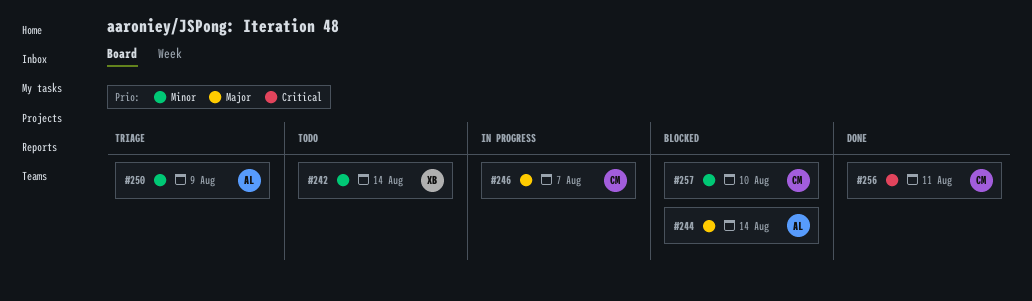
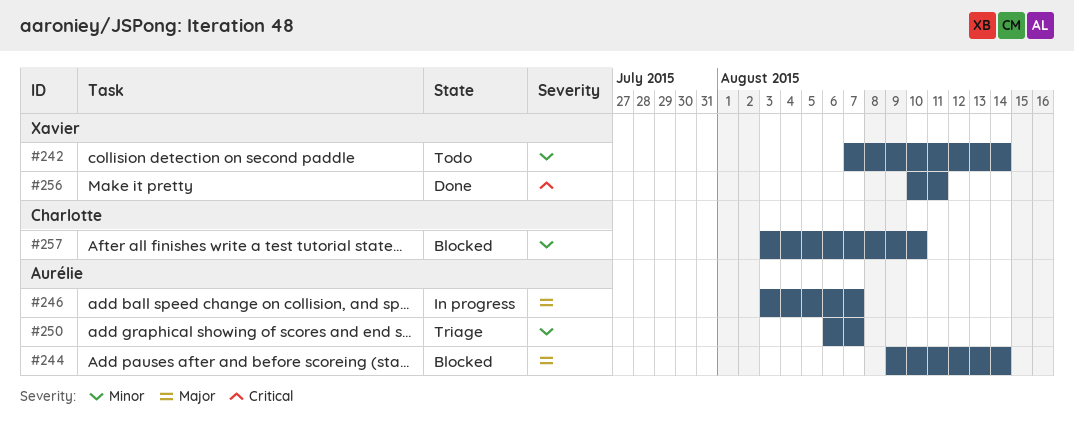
#246, owner: Charlotte -> Aurélie
#250, due: Aug 9 -> Aug 7
#256, owner: Charlotte -> Xavier

